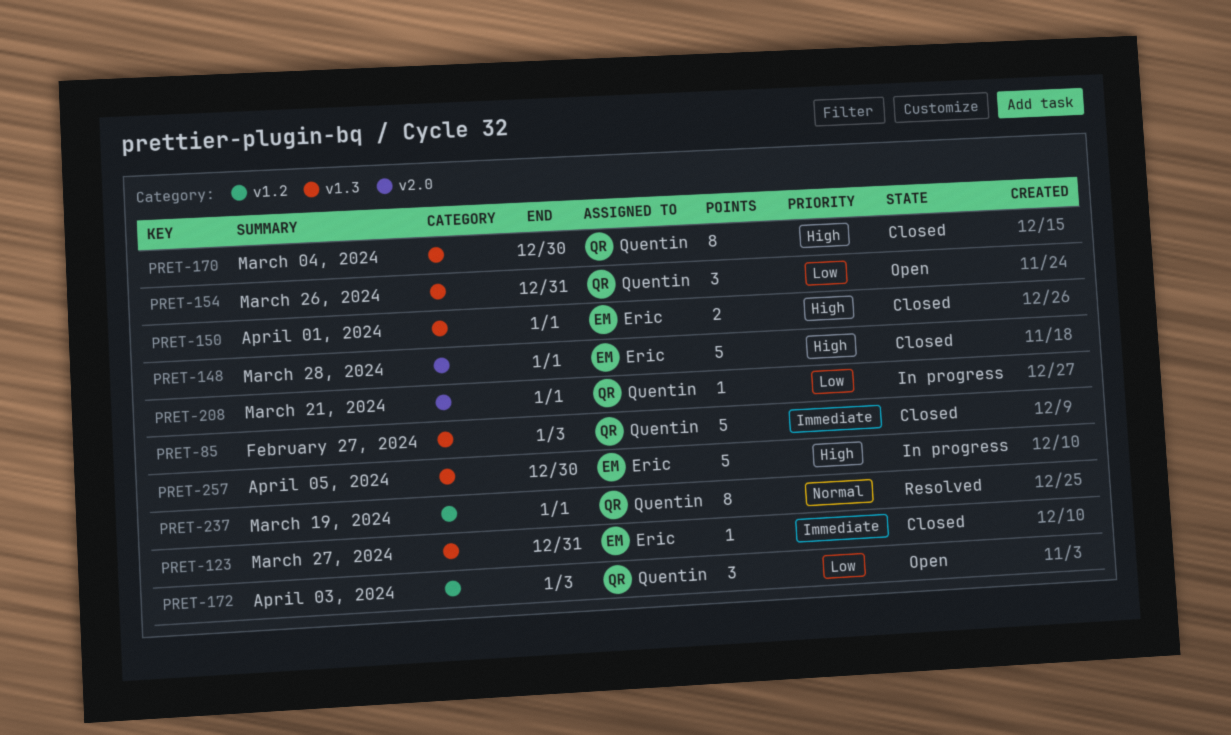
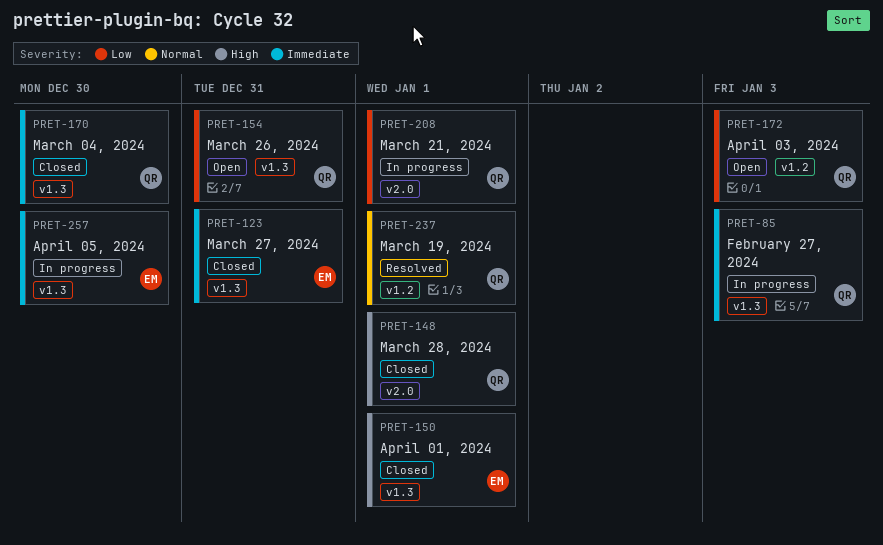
PRET-85, status: Closed -> In progress
PRET-148, owner: Eric -> Quentin
PRET-170, priority: High -> Immediate
PRET-257, priority: High -> Immediate

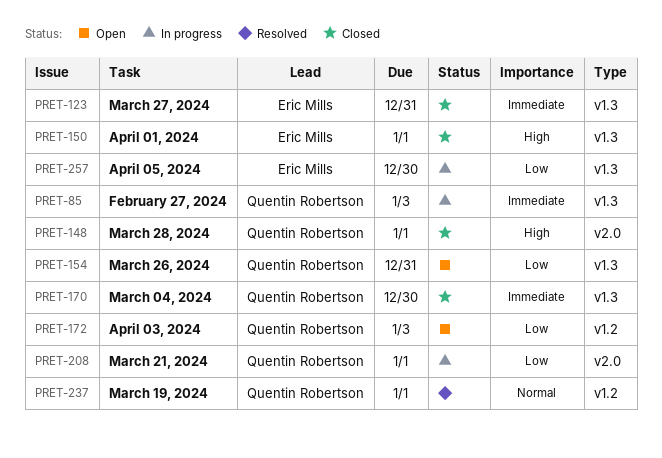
PRET-257, priority: Immediate -> Low

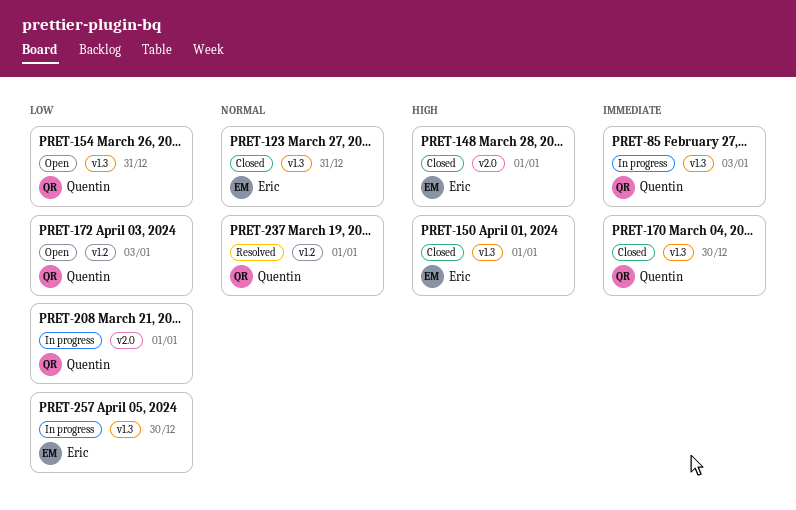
PRET-123, priority: Immediate -> Normal
PRET-148, owner: Quentin Robertson -> Eric Mills

